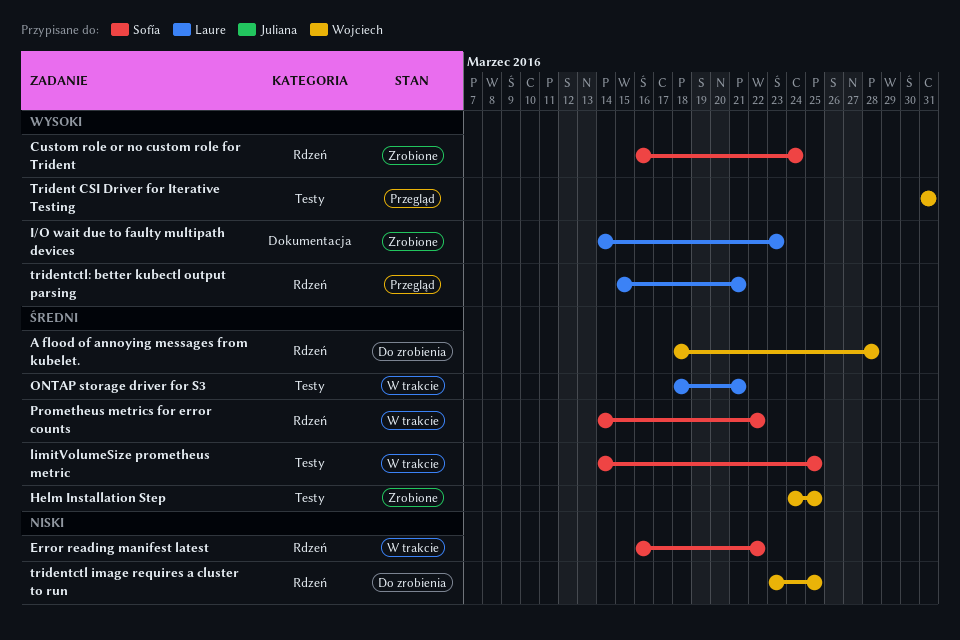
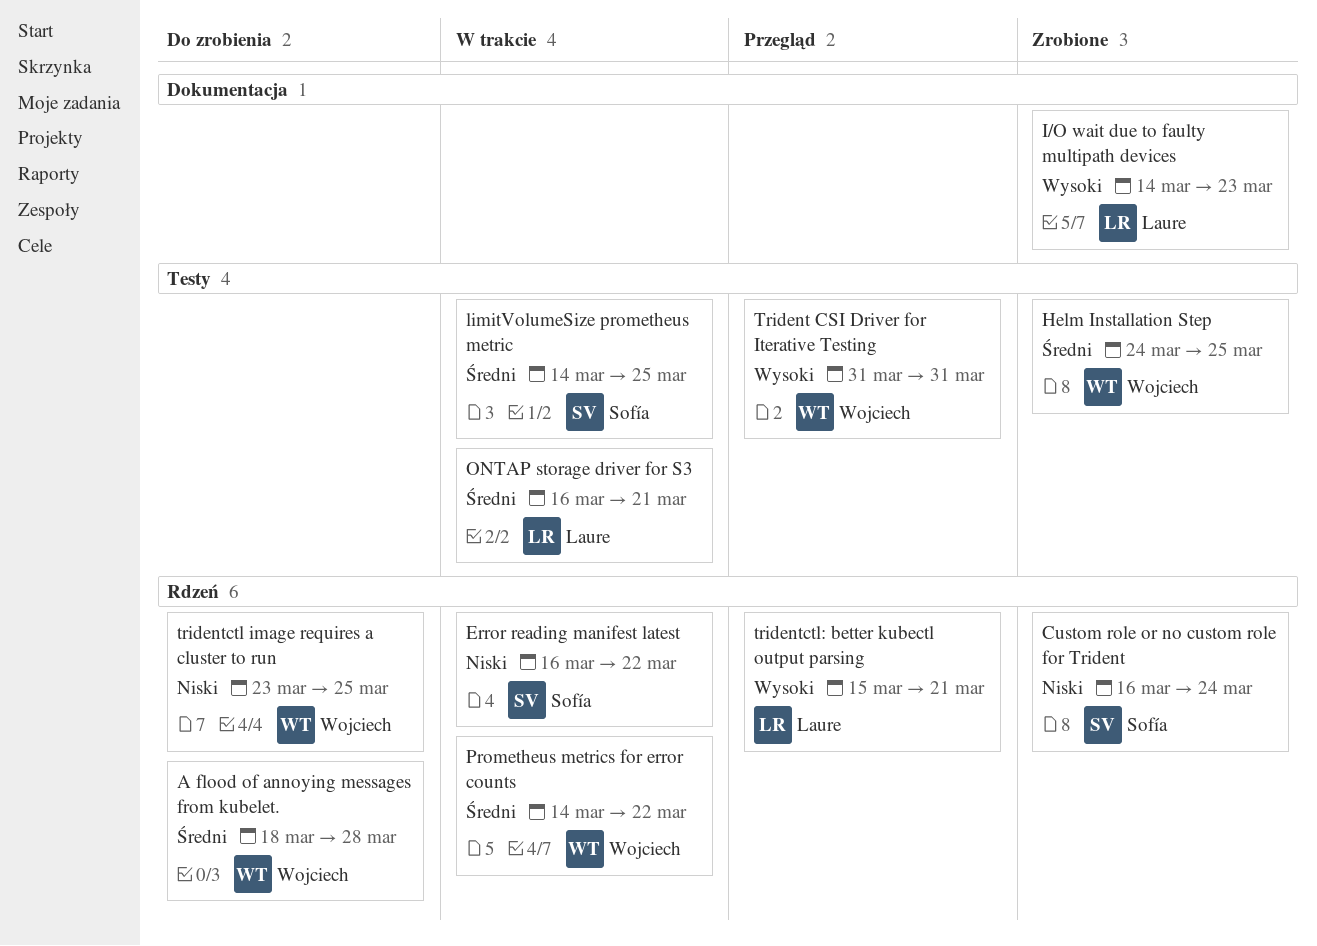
Custom role or no custom role for Trident, priority: Wysoki -> Niski
ONTAP storage driver for S3, start: Mar 18 -> Mar 16
Prometheus metrics for error counts, owner: Sofía -> Wojciech

